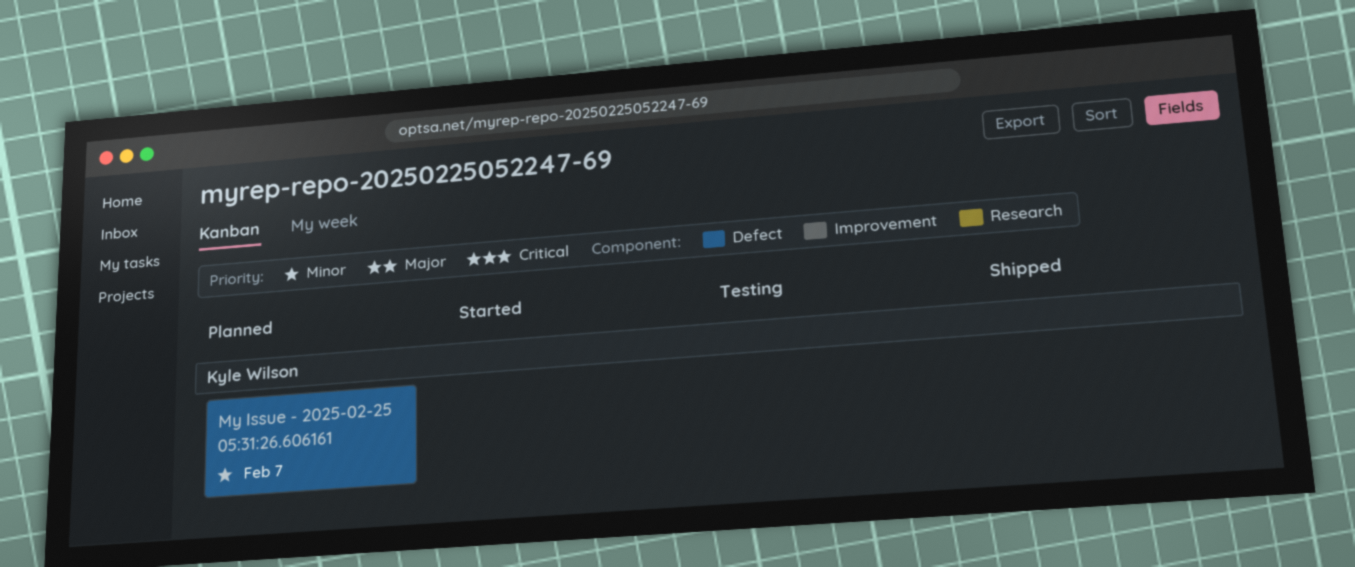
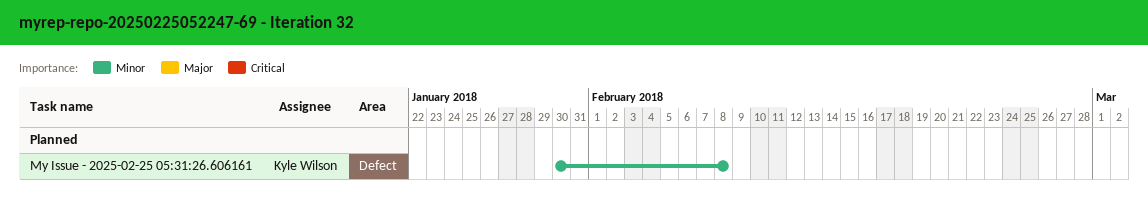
My Issue - 2025-02-25 05:31:26.606161, due: Feb 7 -> Feb 8

